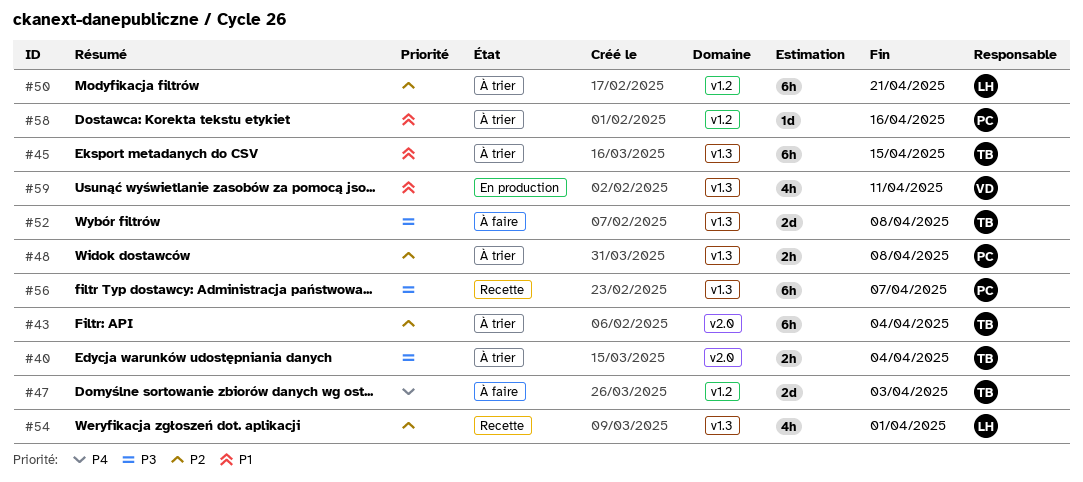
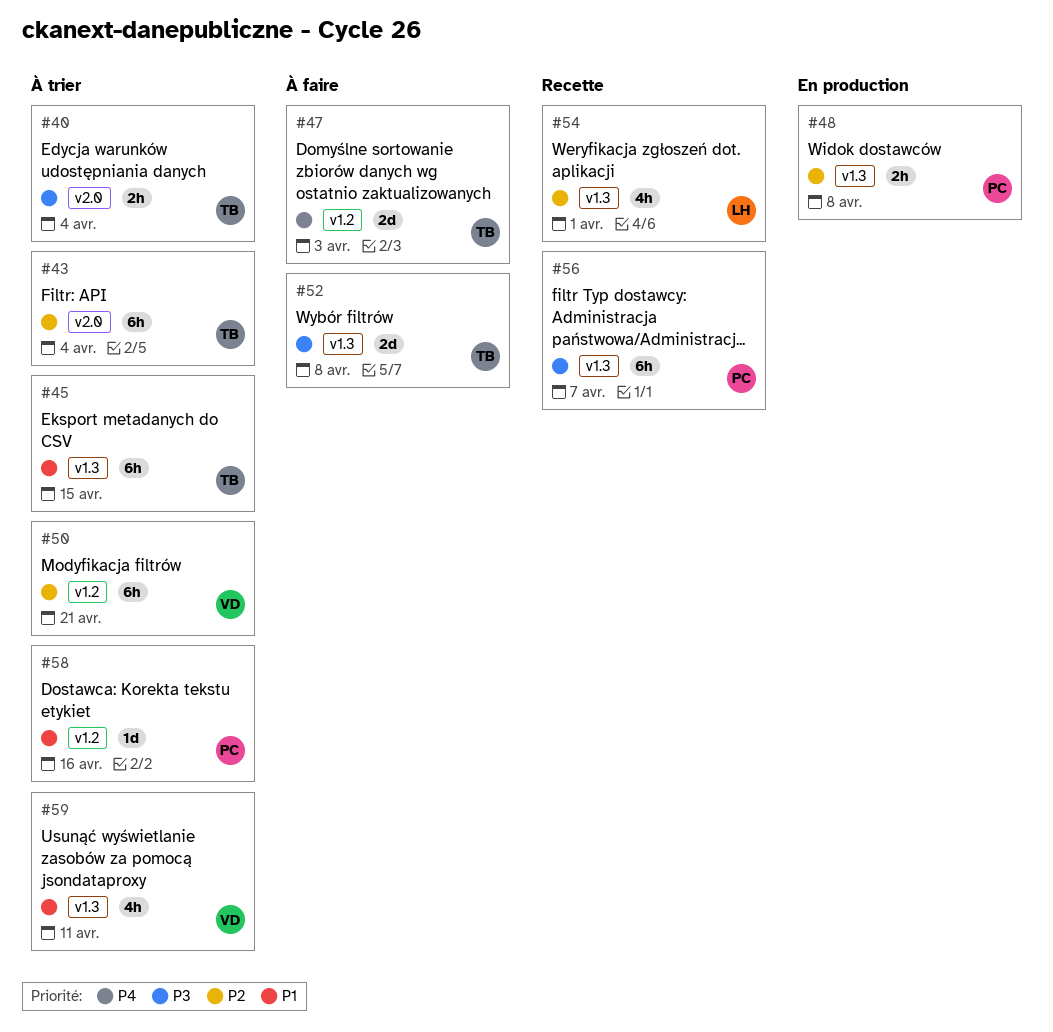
#48, status: À trier -> En production
#50, owner: LH -> VD
#59, status: En production -> À trier

